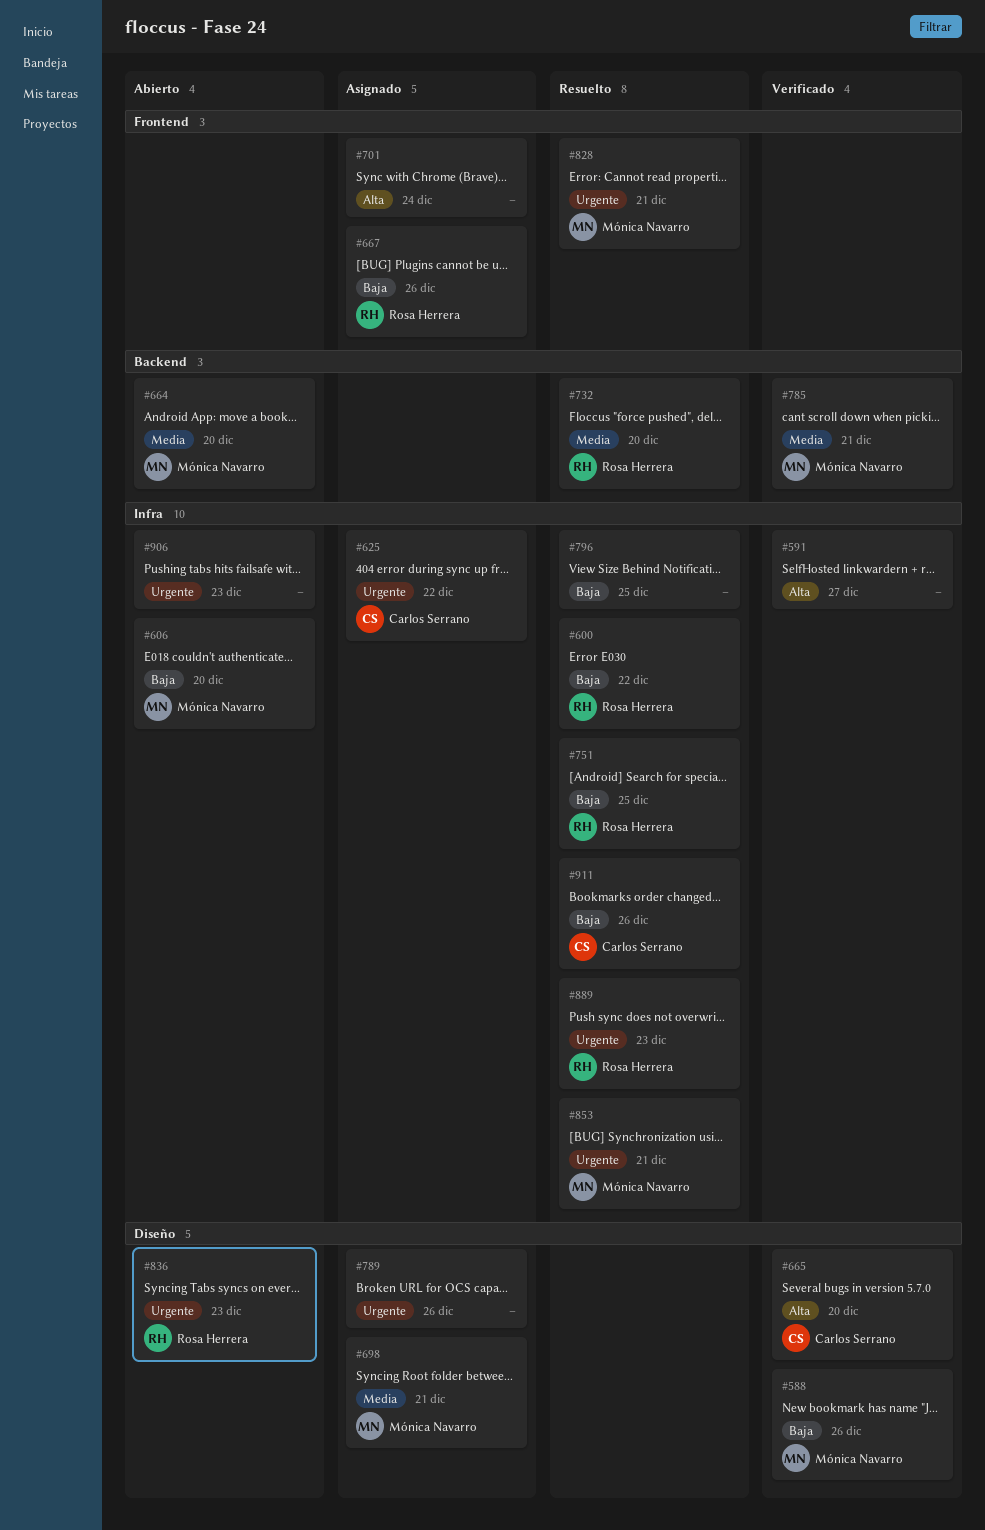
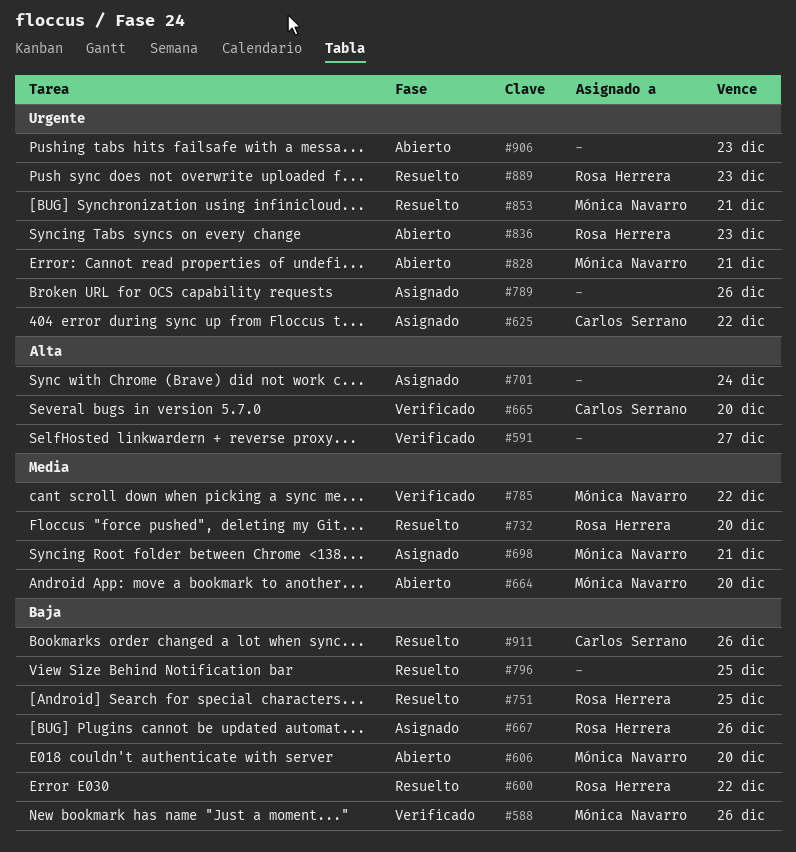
#785, due: Dec 21 -> Dec 22
#828, status: Resuelto -> Abierto

